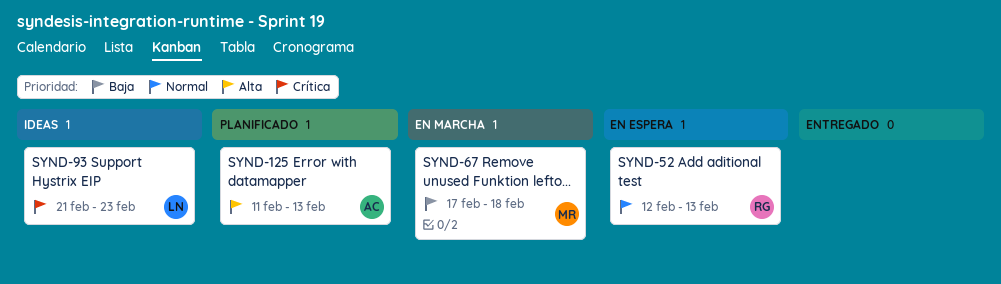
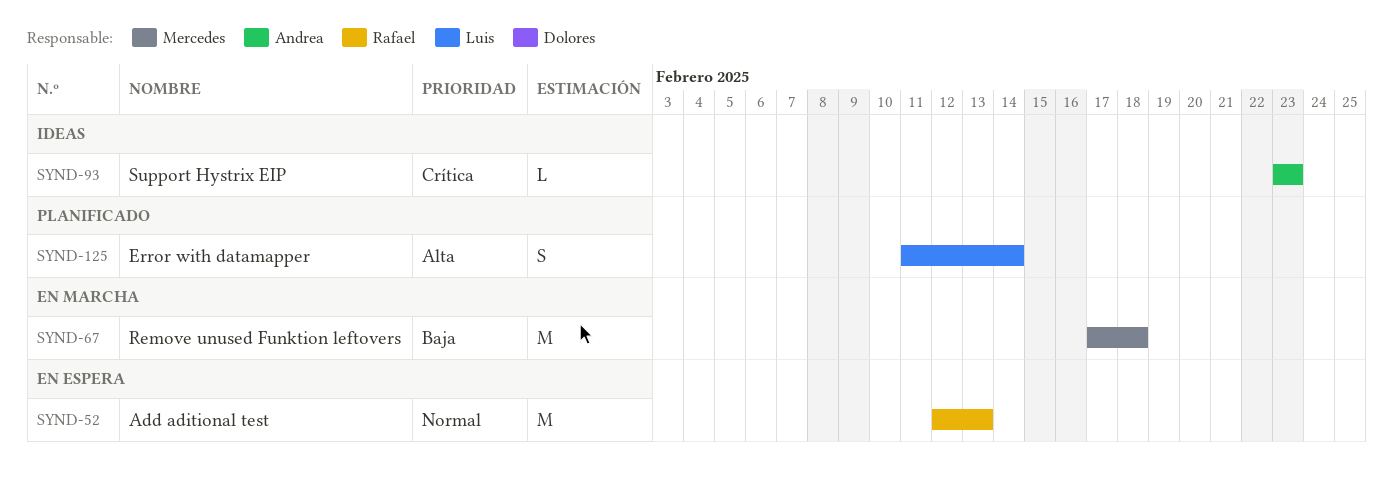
SYND-93, owner: Luis -> Andrea
SYND-93, start: Feb 21 -> Feb 23
SYND-125, owner: Andrea -> Luis
SYND-125, due: Feb 13 -> Feb 14

